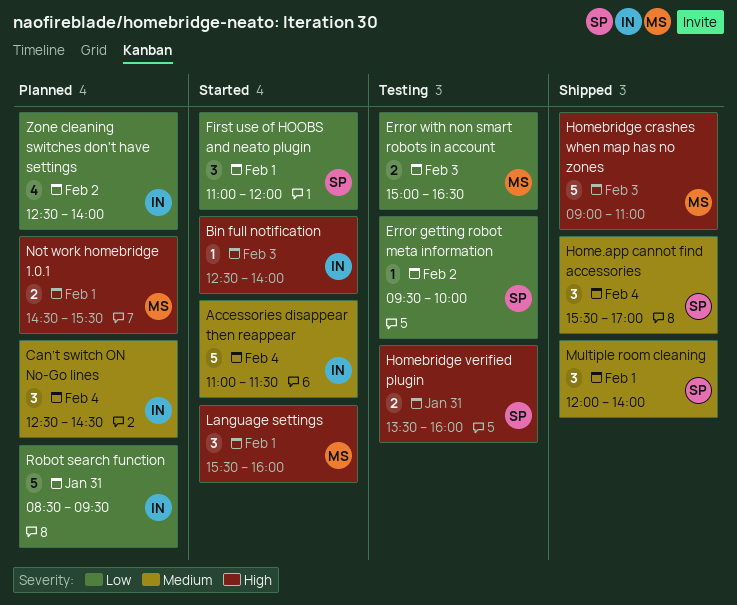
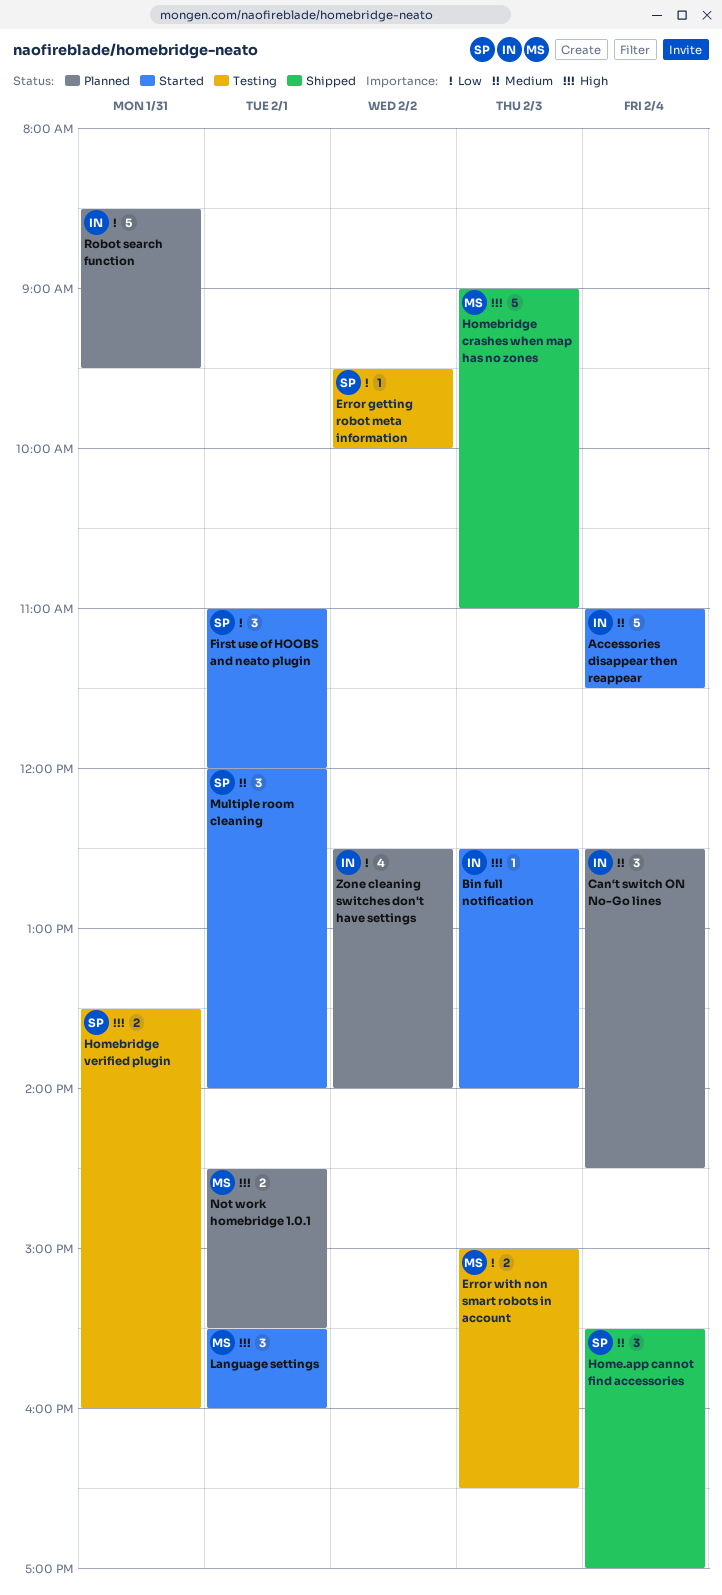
Multiple room cleaning, status: Shipped -> Started

